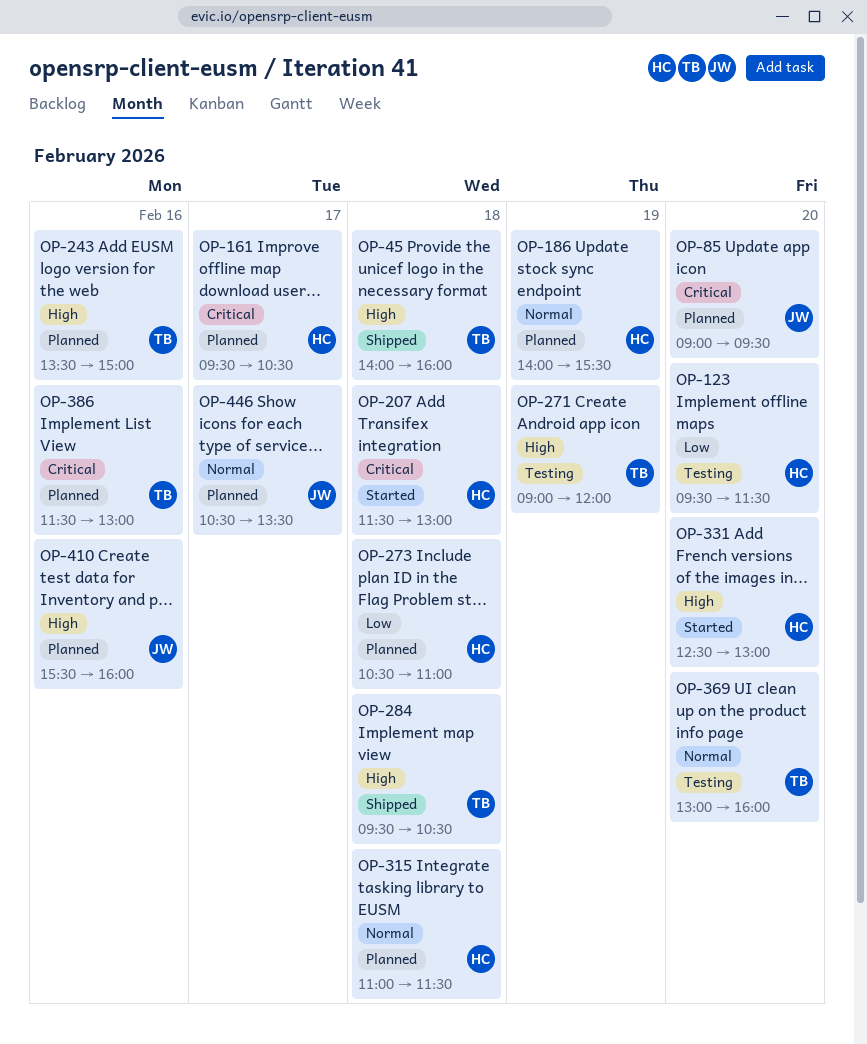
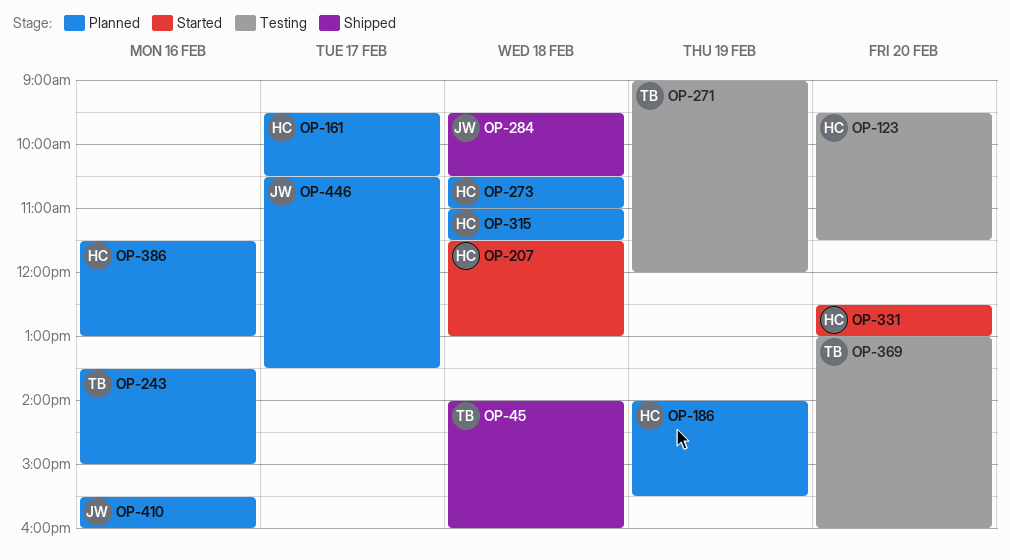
OP-85: present -> none
OP-284, owner: TB -> JW
OP-386, owner: TB -> HC

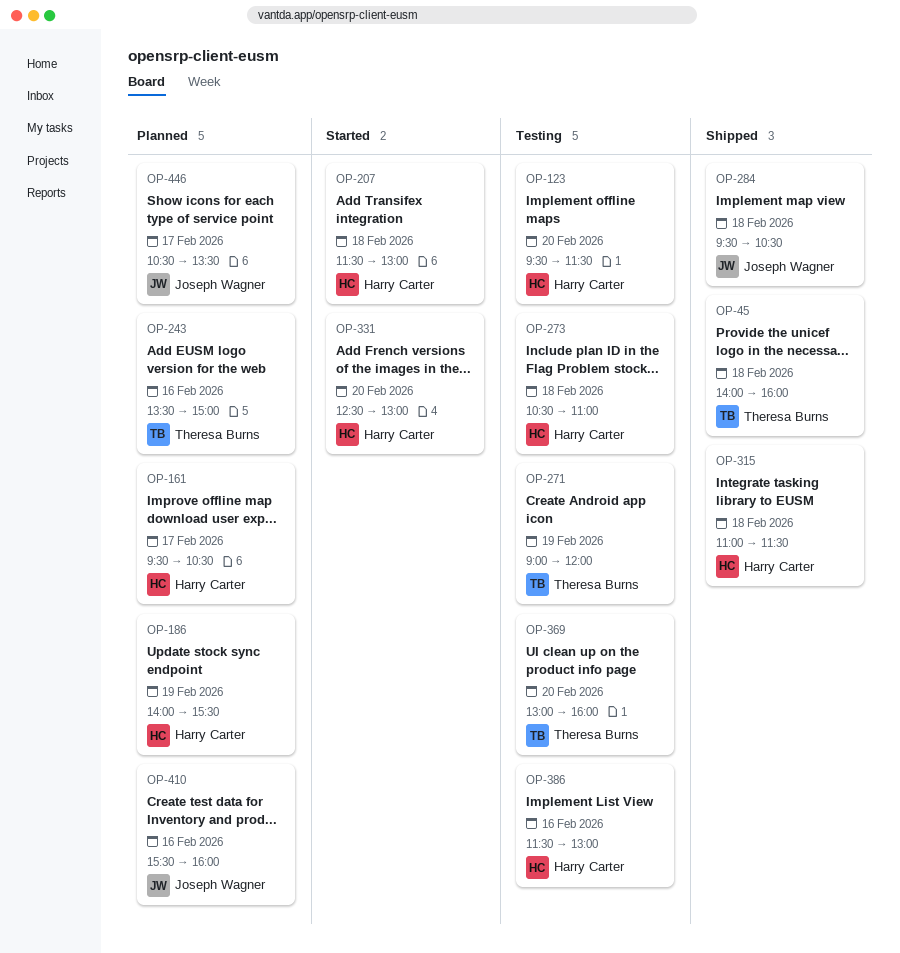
OP-273, status: Planned -> Testing
OP-315, status: Planned -> Shipped
OP-386, status: Planned -> Testing

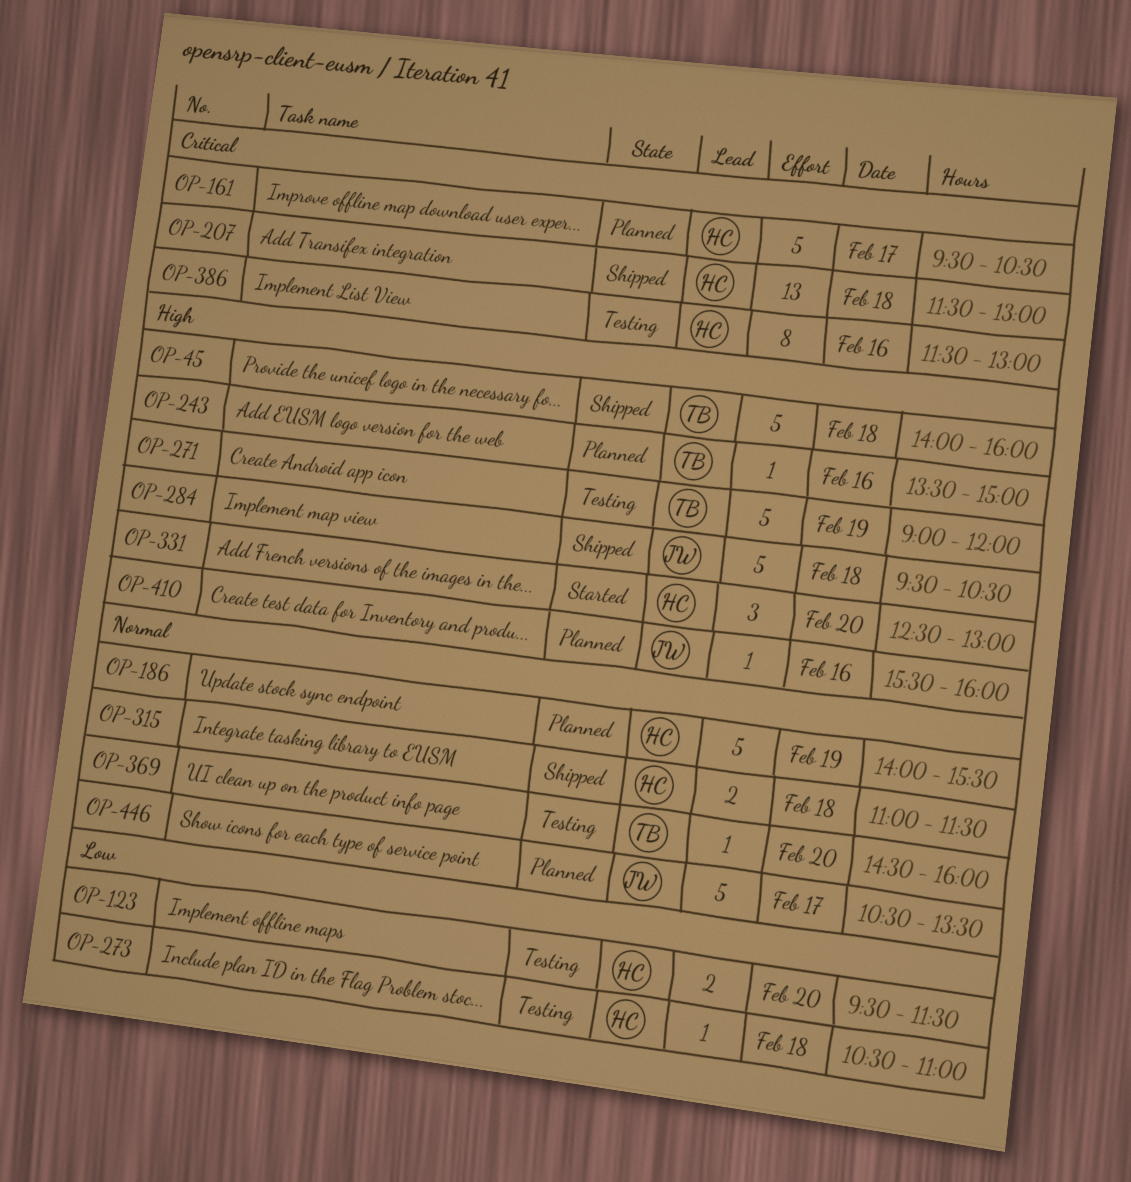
OP-207, status: Started -> Shipped
OP-369, begins: 13:00 -> 14:30

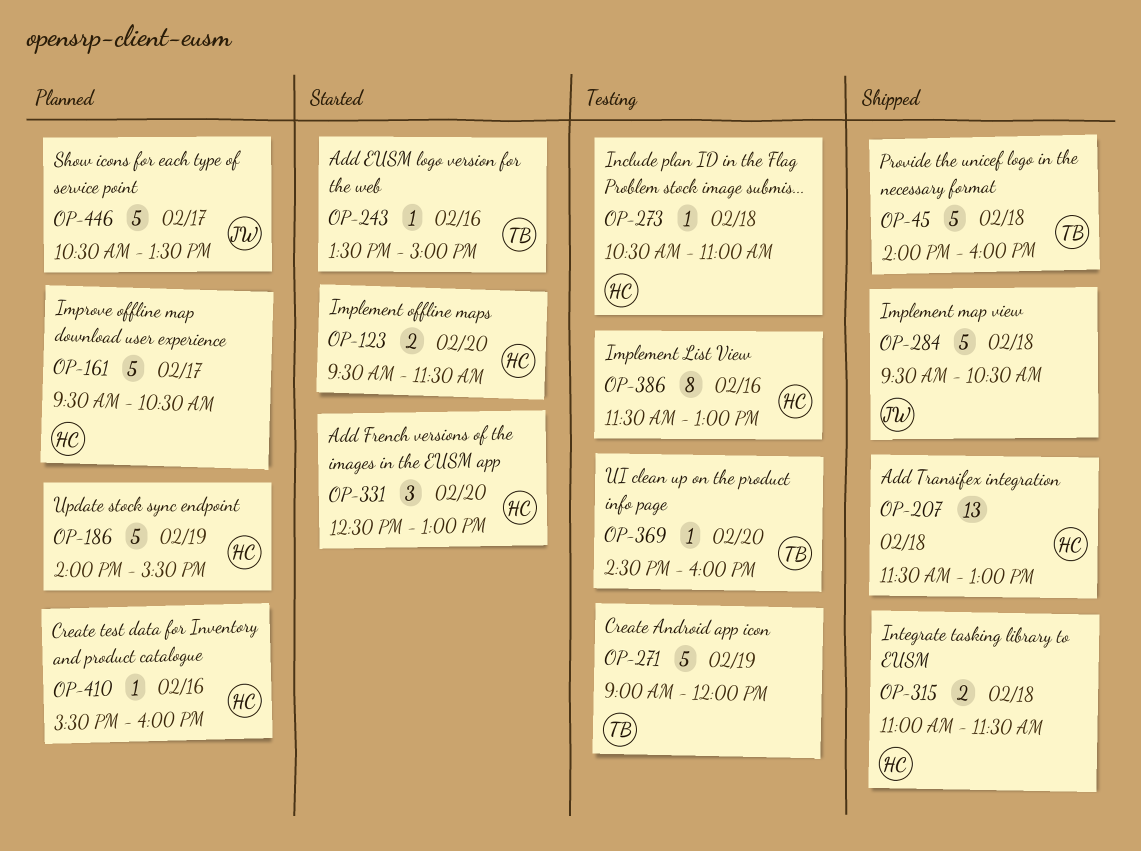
OP-123, status: Testing -> Started
OP-243, status: Planned -> Started
OP-410, owner: JW -> HC

